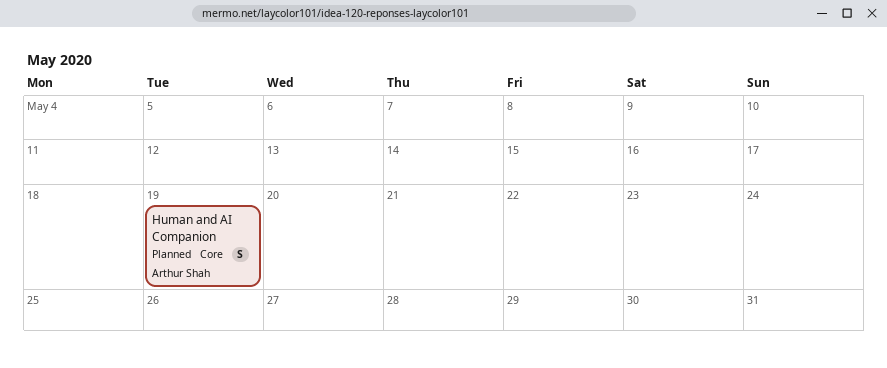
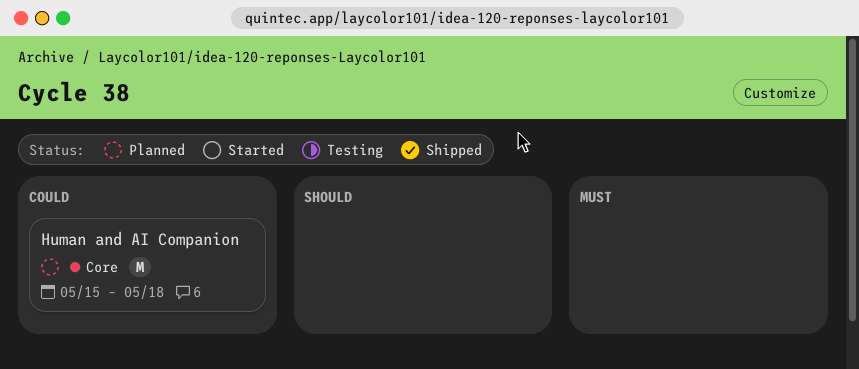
Human and AI Companion, estimate: S -> M
Human and AI Companion, due: May 19 -> May 18

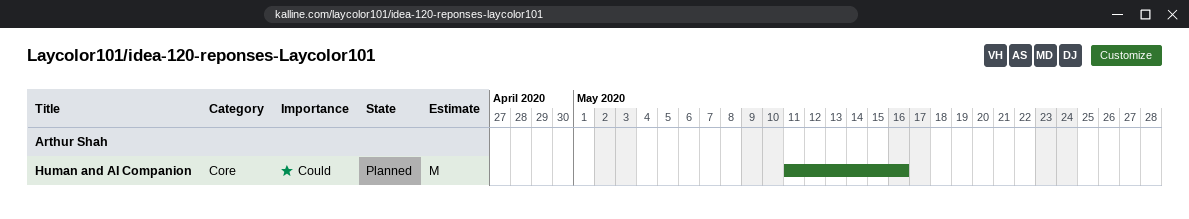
Human and AI Companion, start: May 15 -> May 11
Human and AI Companion, due: May 18 -> May 16

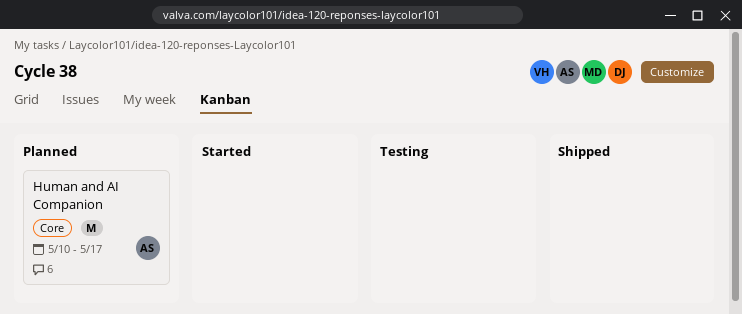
Human and AI Companion, start: May 11 -> May 10
Human and AI Companion, due: May 16 -> May 17

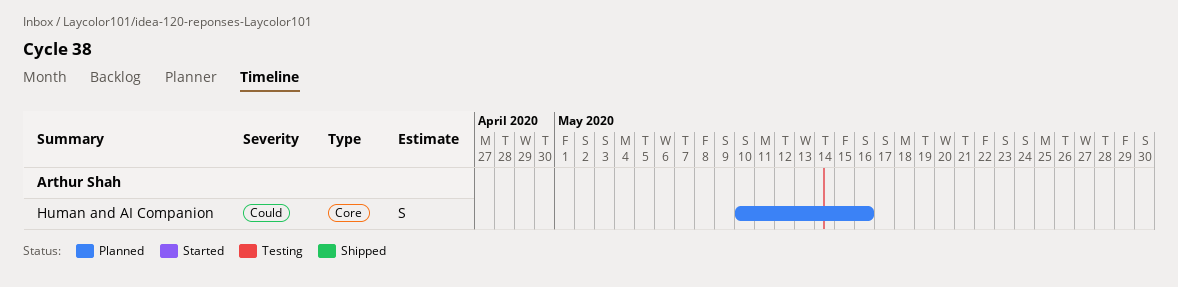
Human and AI Companion, estimate: M -> S
Human and AI Companion, due: May 17 -> May 16

